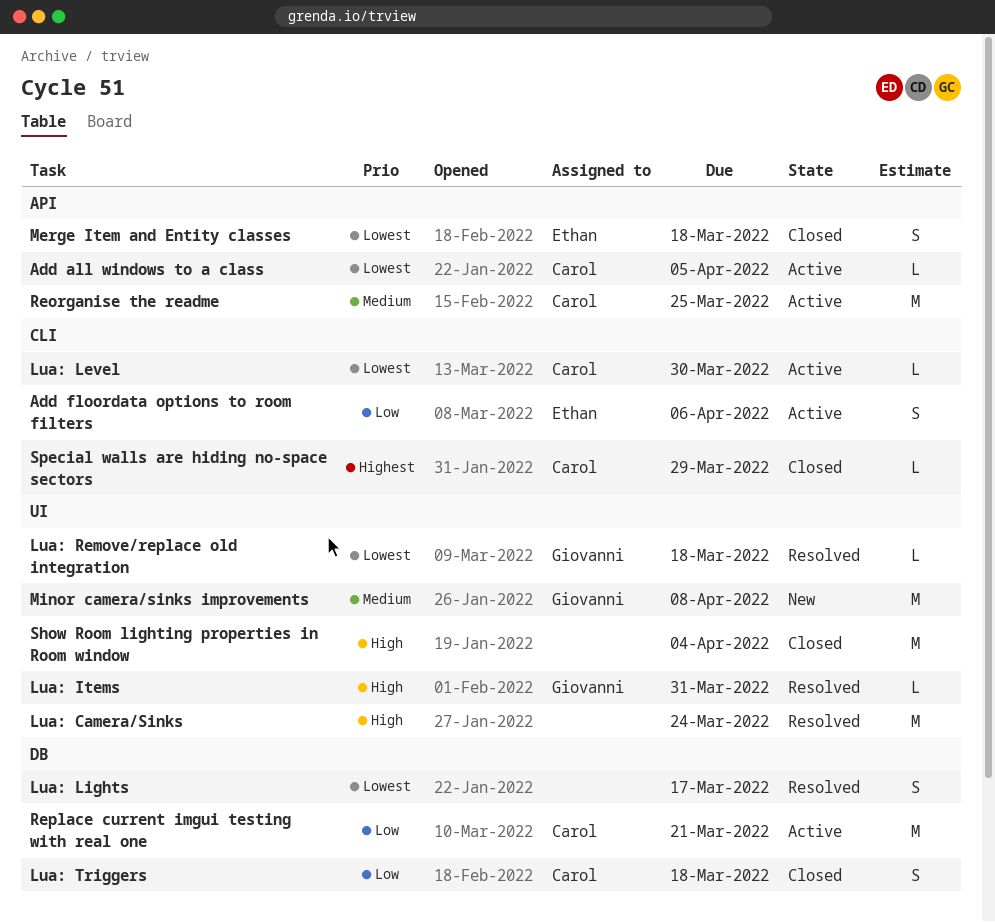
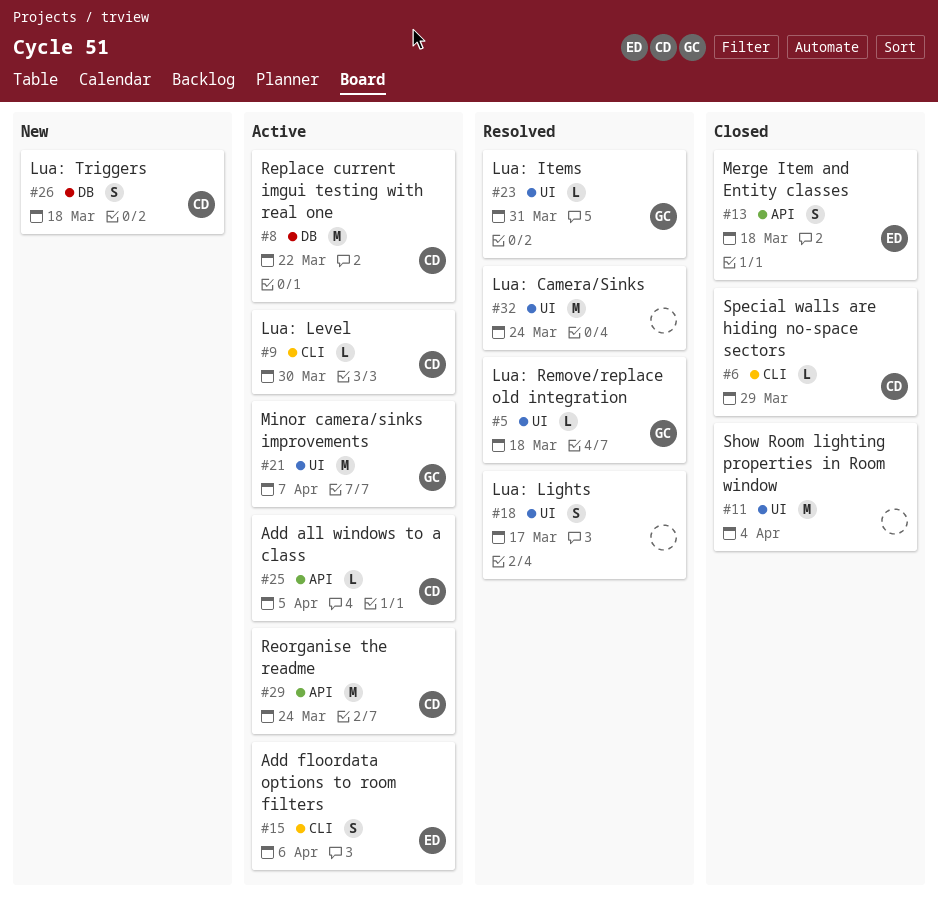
Lua: Lights, label: DB -> UI
Lua: Triggers, status: Closed -> New
Minor camera/sinks improvements, status: New -> Active
Minor camera/sinks improvements, due: Apr 8 -> Apr 7
Reorganise the readme, due: Mar 25 -> Mar 24
Replace current imgui testing with real one, due: Mar 21 -> Mar 22

